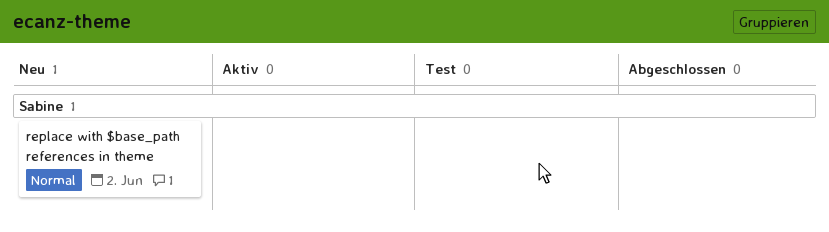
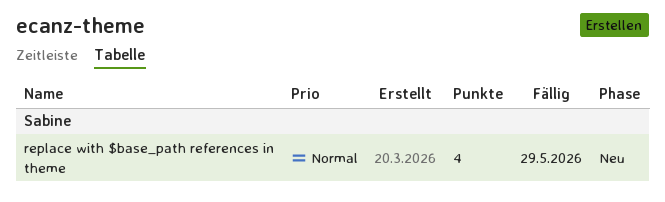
replace with $base_path references in theme, due: Jun 2 -> May 29

